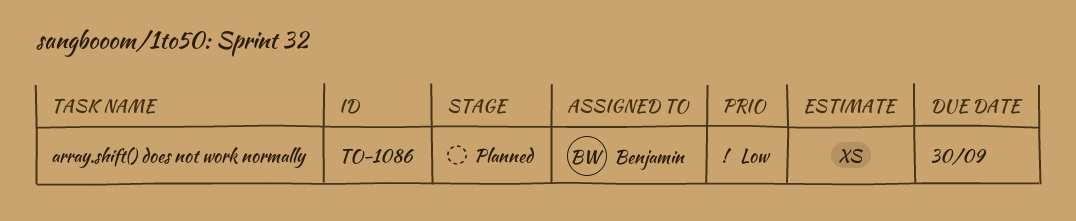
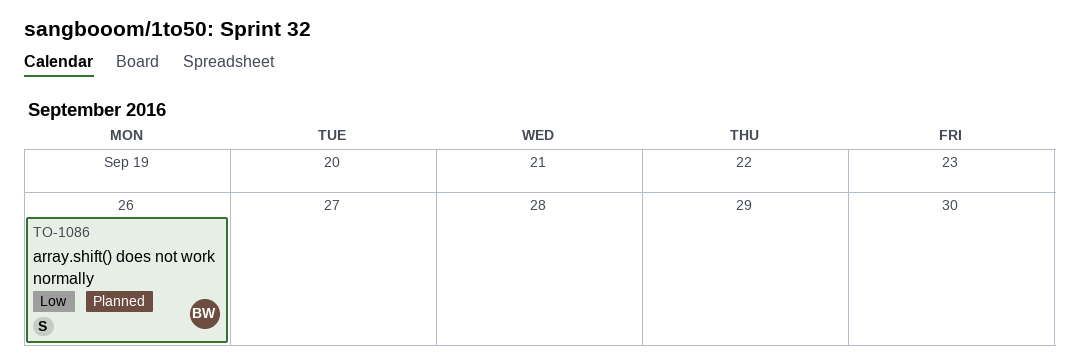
TO-1086, estimate: XS -> S
TO-1086, due: Sep 30 -> Sep 26

